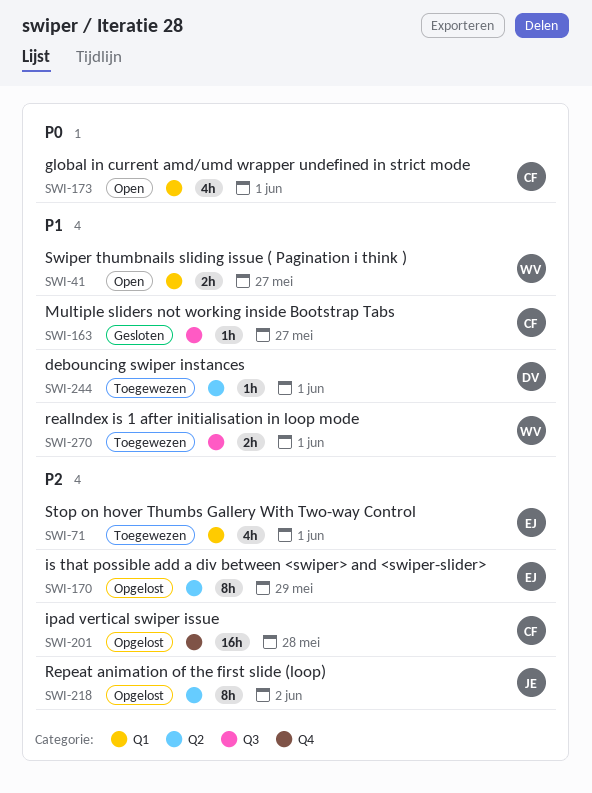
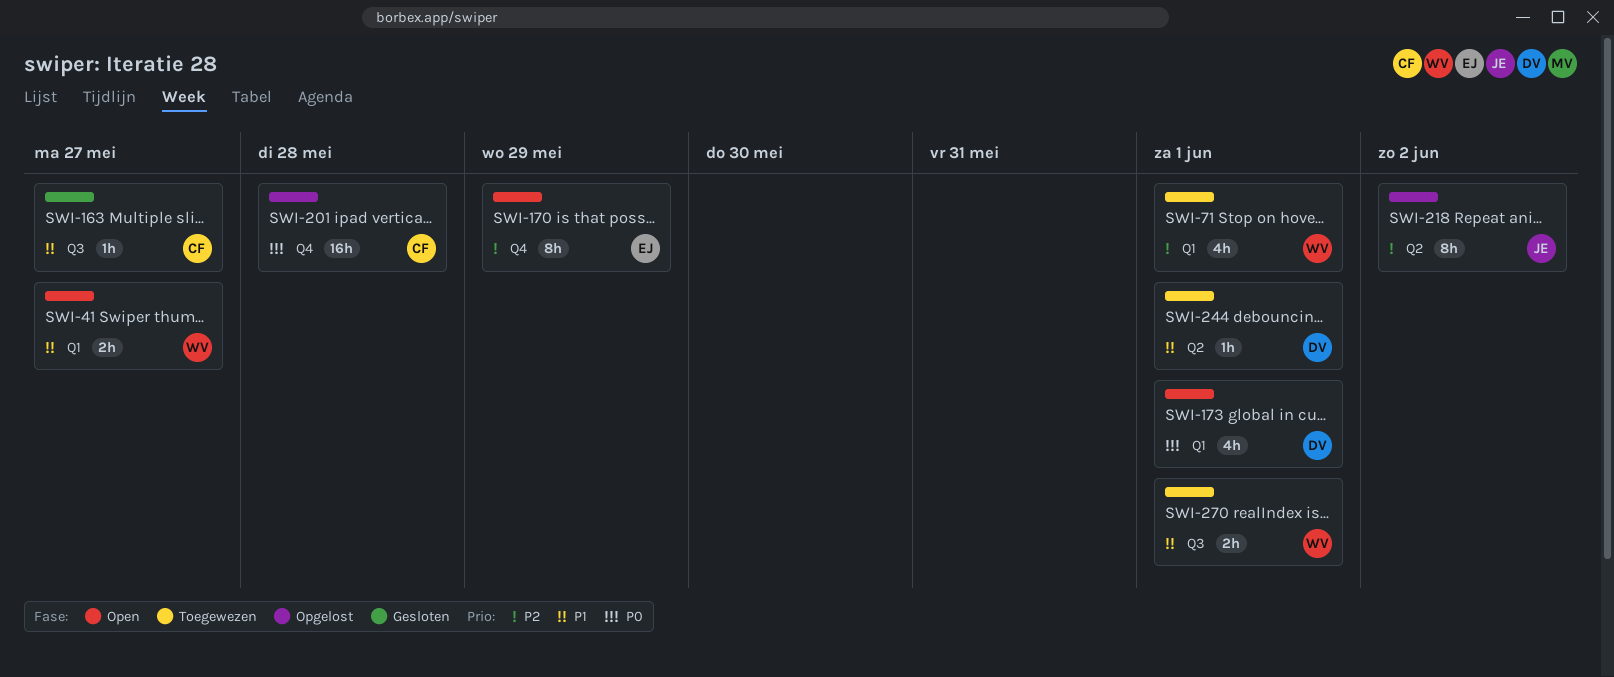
SWI-71, owner: EJ -> WV
SWI-170, status: Opgelost -> Open
SWI-170, label: Q2 -> Q4
SWI-173, owner: CF -> DV
SWI-201, priority: P2 -> P0

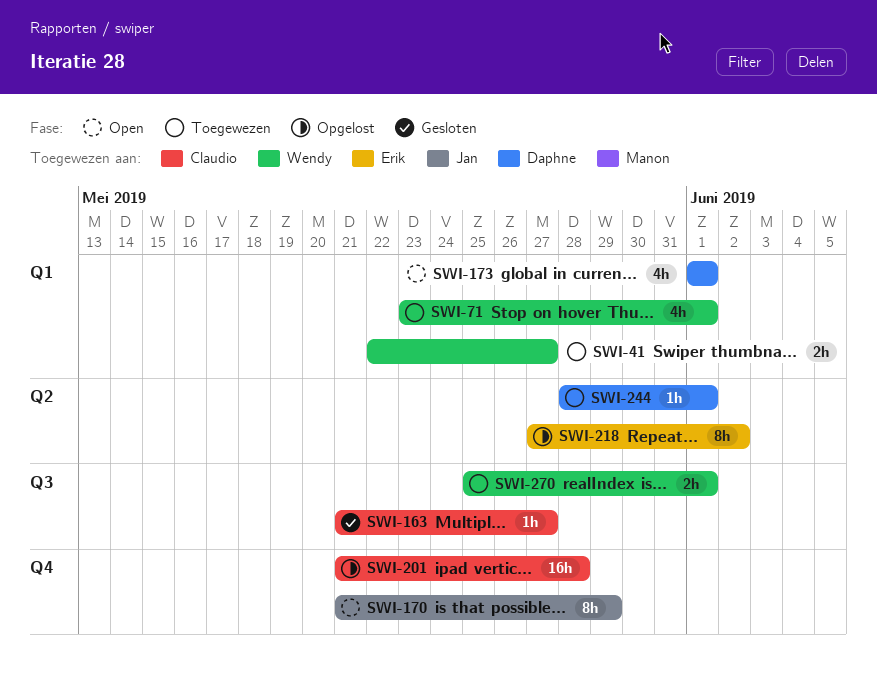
SWI-41, status: Open -> Toegewezen
SWI-170, owner: Erik -> Jan
SWI-218, owner: Jan -> Erik

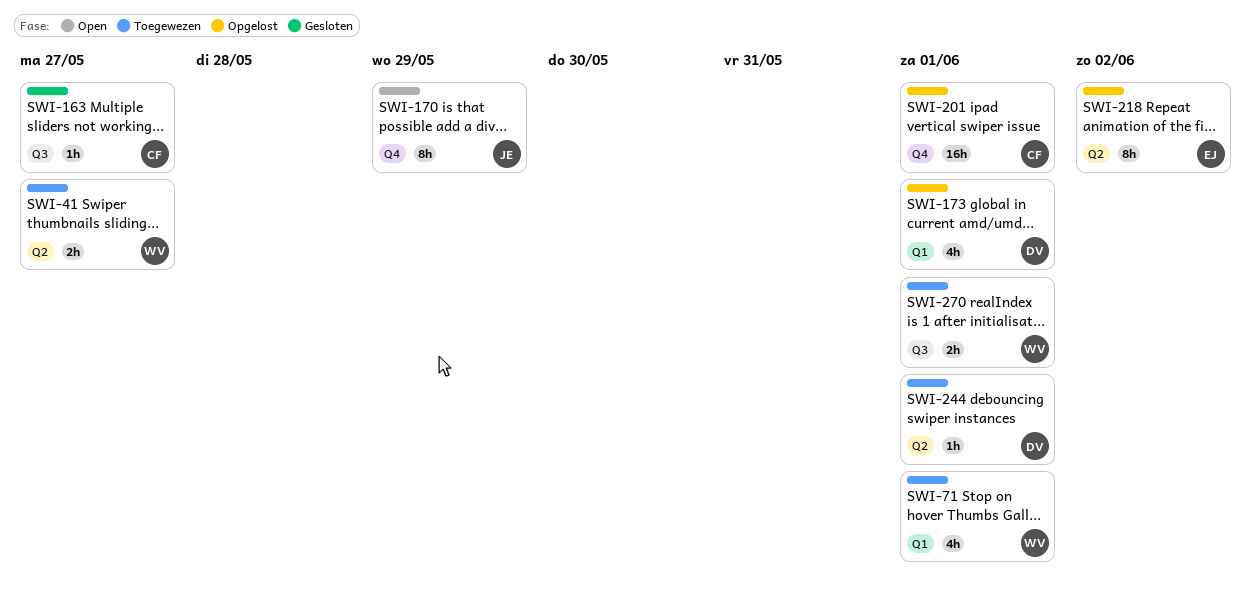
SWI-41, label: Q1 -> Q2
SWI-173, status: Open -> Opgelost
SWI-201, due: May 28 -> Jun 1

